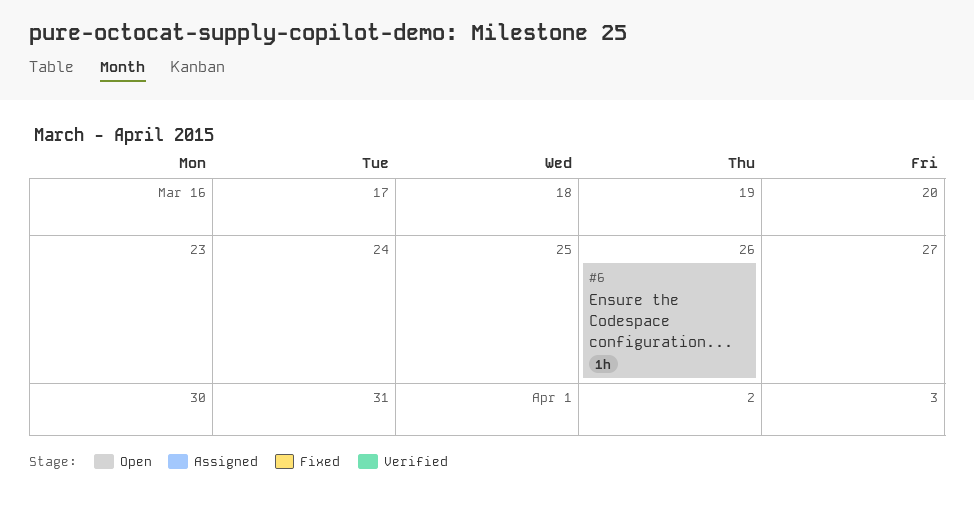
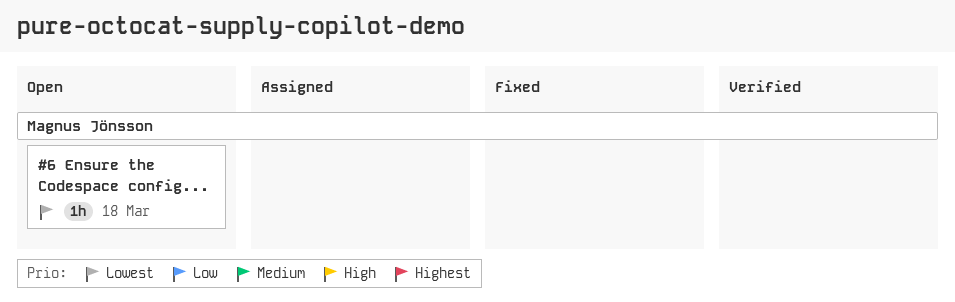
#6, due: Mar 26 -> Mar 18

